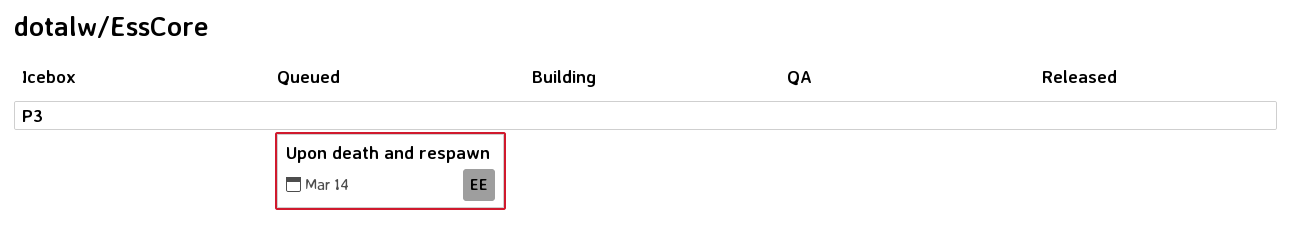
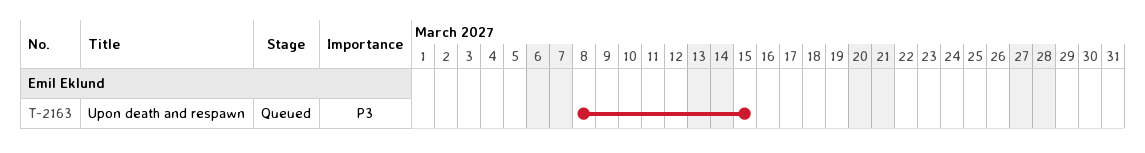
Upon death and respawn, due: Mar 14 -> Mar 15

